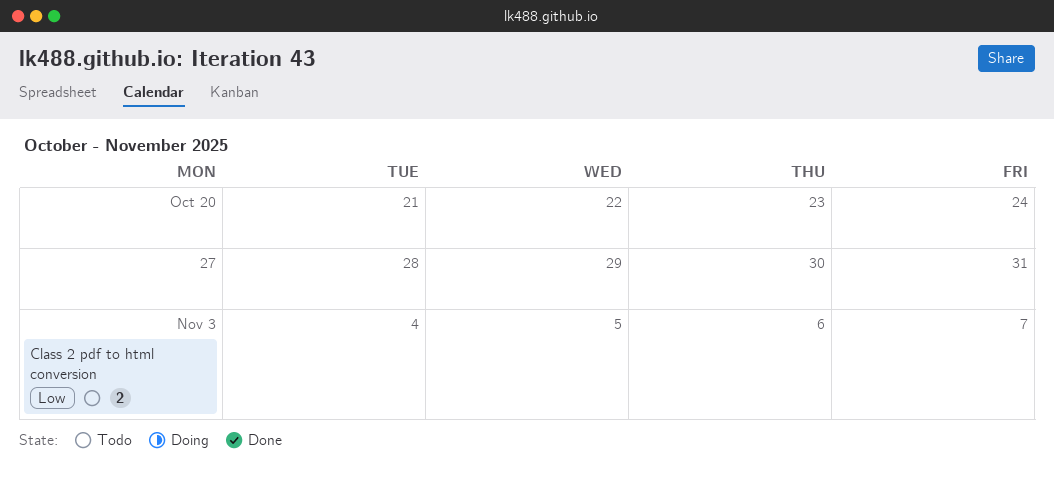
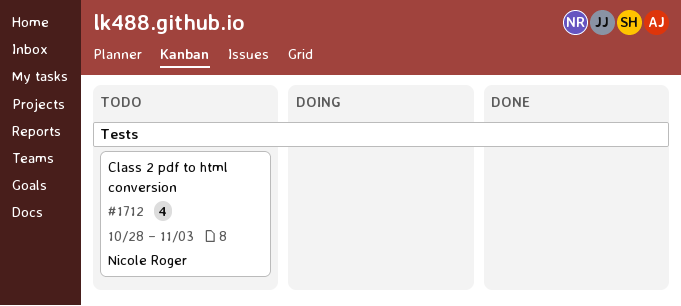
Class 2 pdf to html conversion, estimate: 2 -> 4

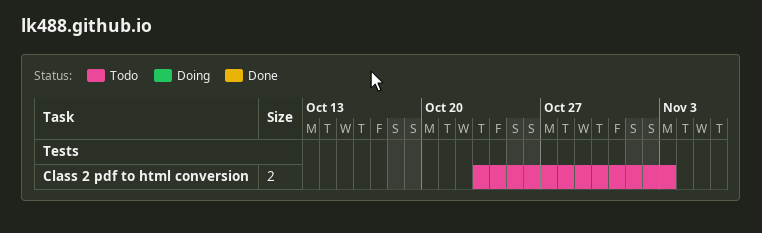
Class 2 pdf to html conversion, estimate: 4 -> 2
Class 2 pdf to html conversion, start: Oct 28 -> Oct 23

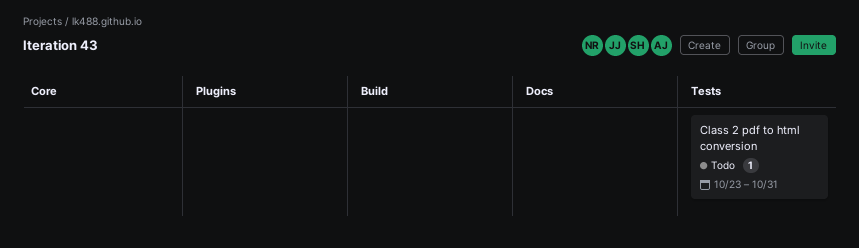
Class 2 pdf to html conversion, estimate: 2 -> 1
Class 2 pdf to html conversion, due: Nov 3 -> Oct 31

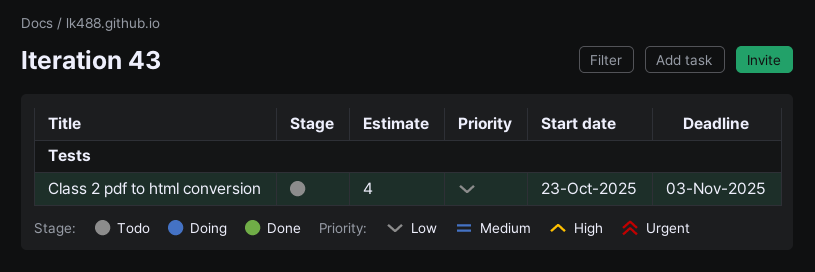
Class 2 pdf to html conversion, estimate: 1 -> 4
Class 2 pdf to html conversion, due: Oct 31 -> Nov 3

